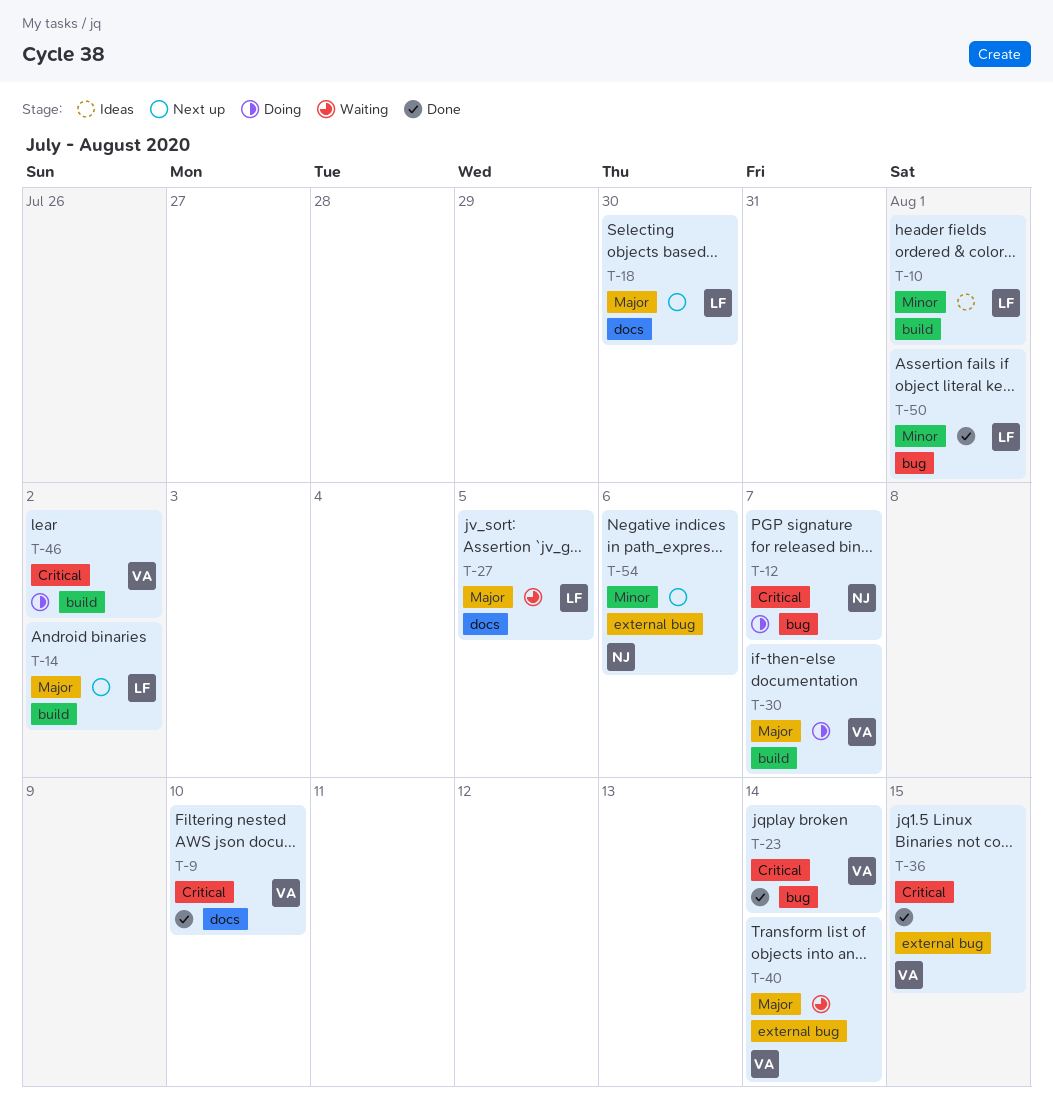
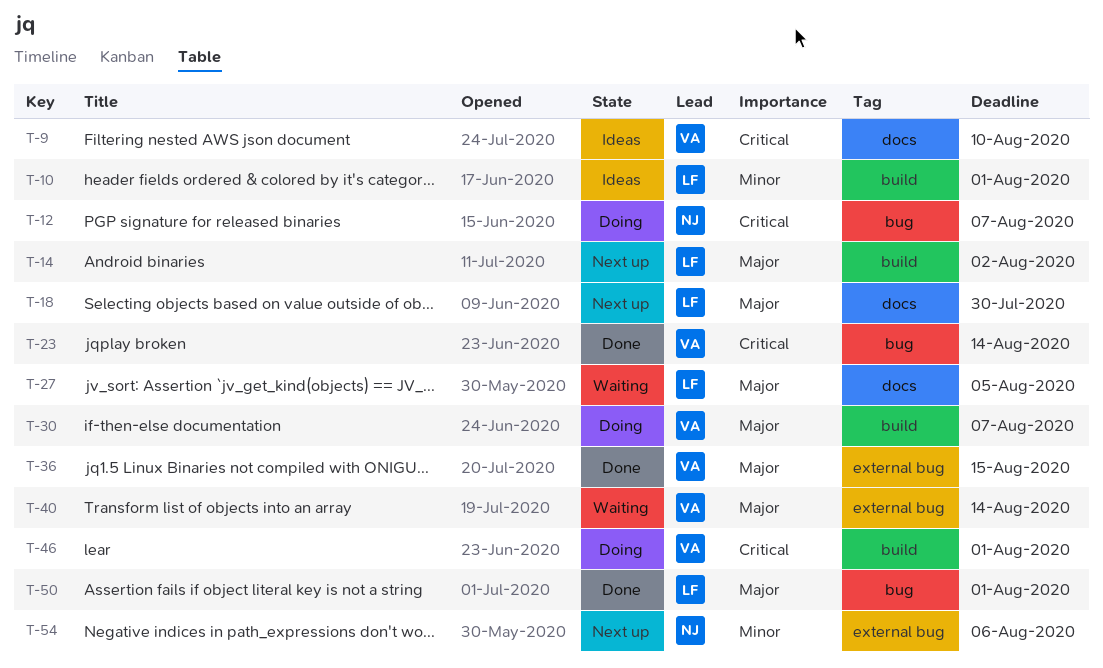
T-9, status: Done -> Ideas
T-36, priority: Critical -> Major
T-46, due: Aug 2 -> Aug 1
T-50, priority: Minor -> Major

